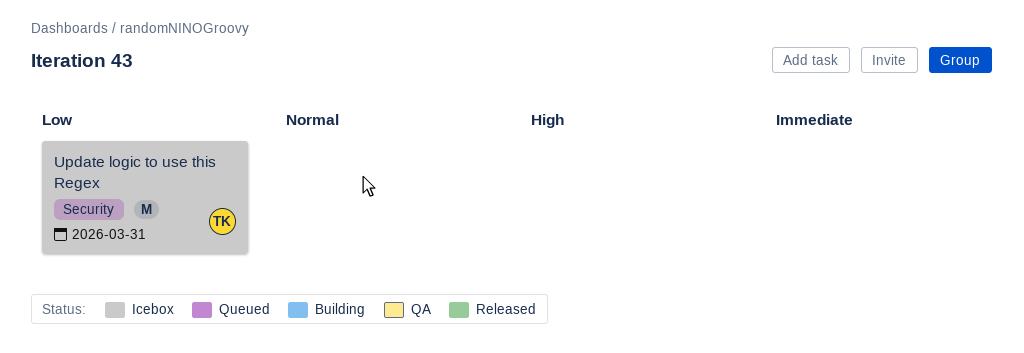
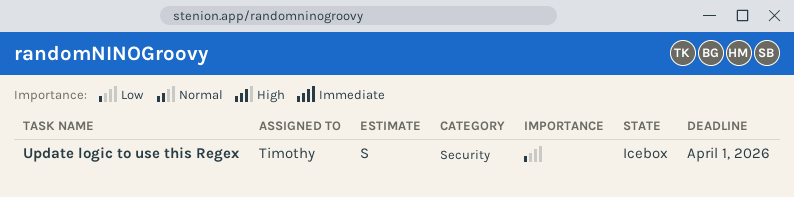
Update logic to use this Regex, estimate: M -> S
Update logic to use this Regex, due: Mar 31 -> Apr 1

